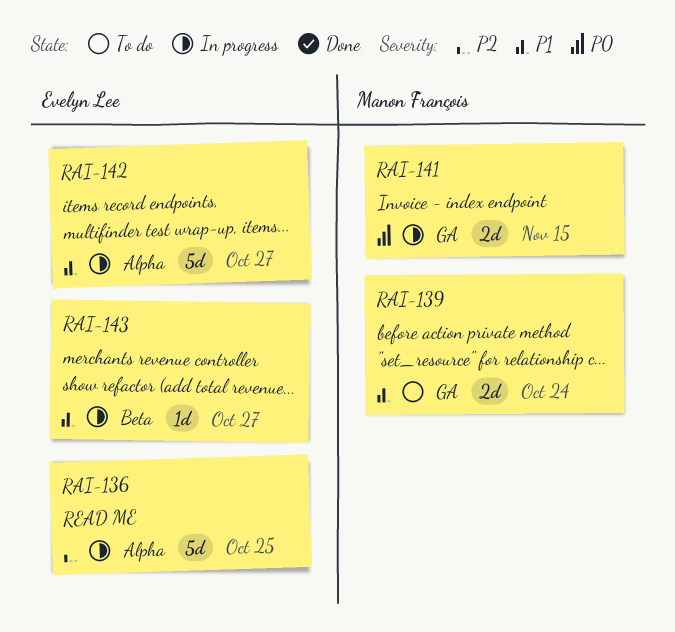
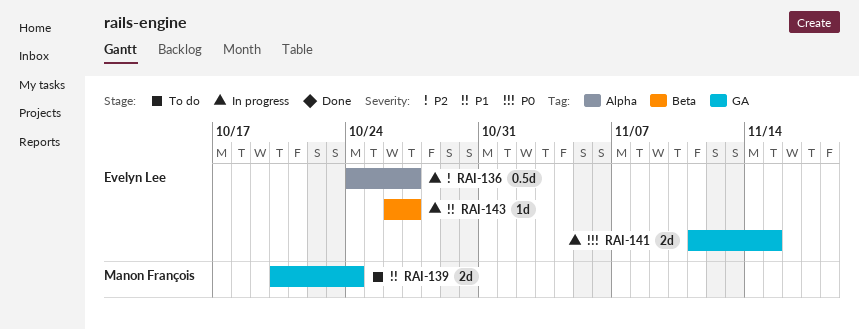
RAI-136, estimate: 5d -> 0.5d
RAI-136, due: Oct 25 -> Oct 27
RAI-141, owner: Manon François -> Evelyn Lee
RAI-142: present -> none

